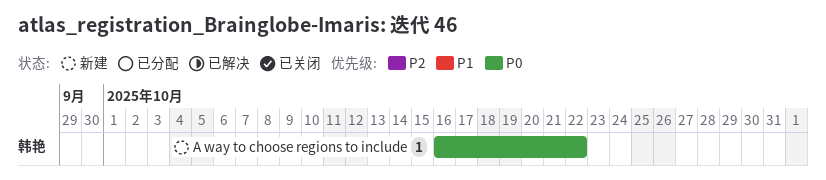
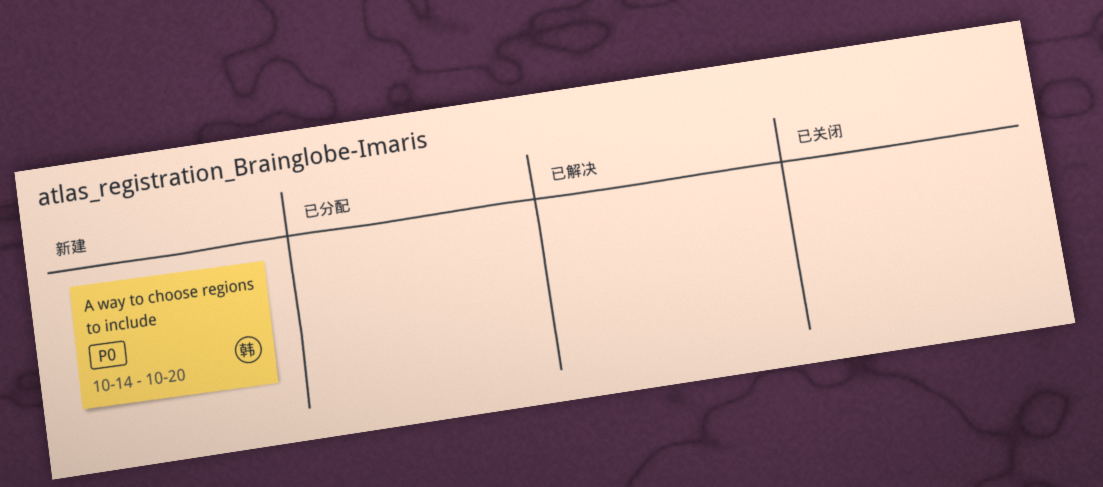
A way to choose regions to include, start: Oct 16 -> Oct 14
A way to choose regions to include, due: Oct 22 -> Oct 20

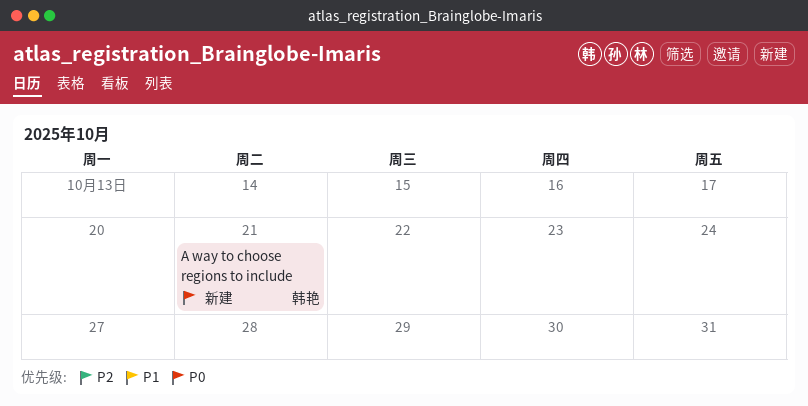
A way to choose regions to include, due: Oct 20 -> Oct 21

